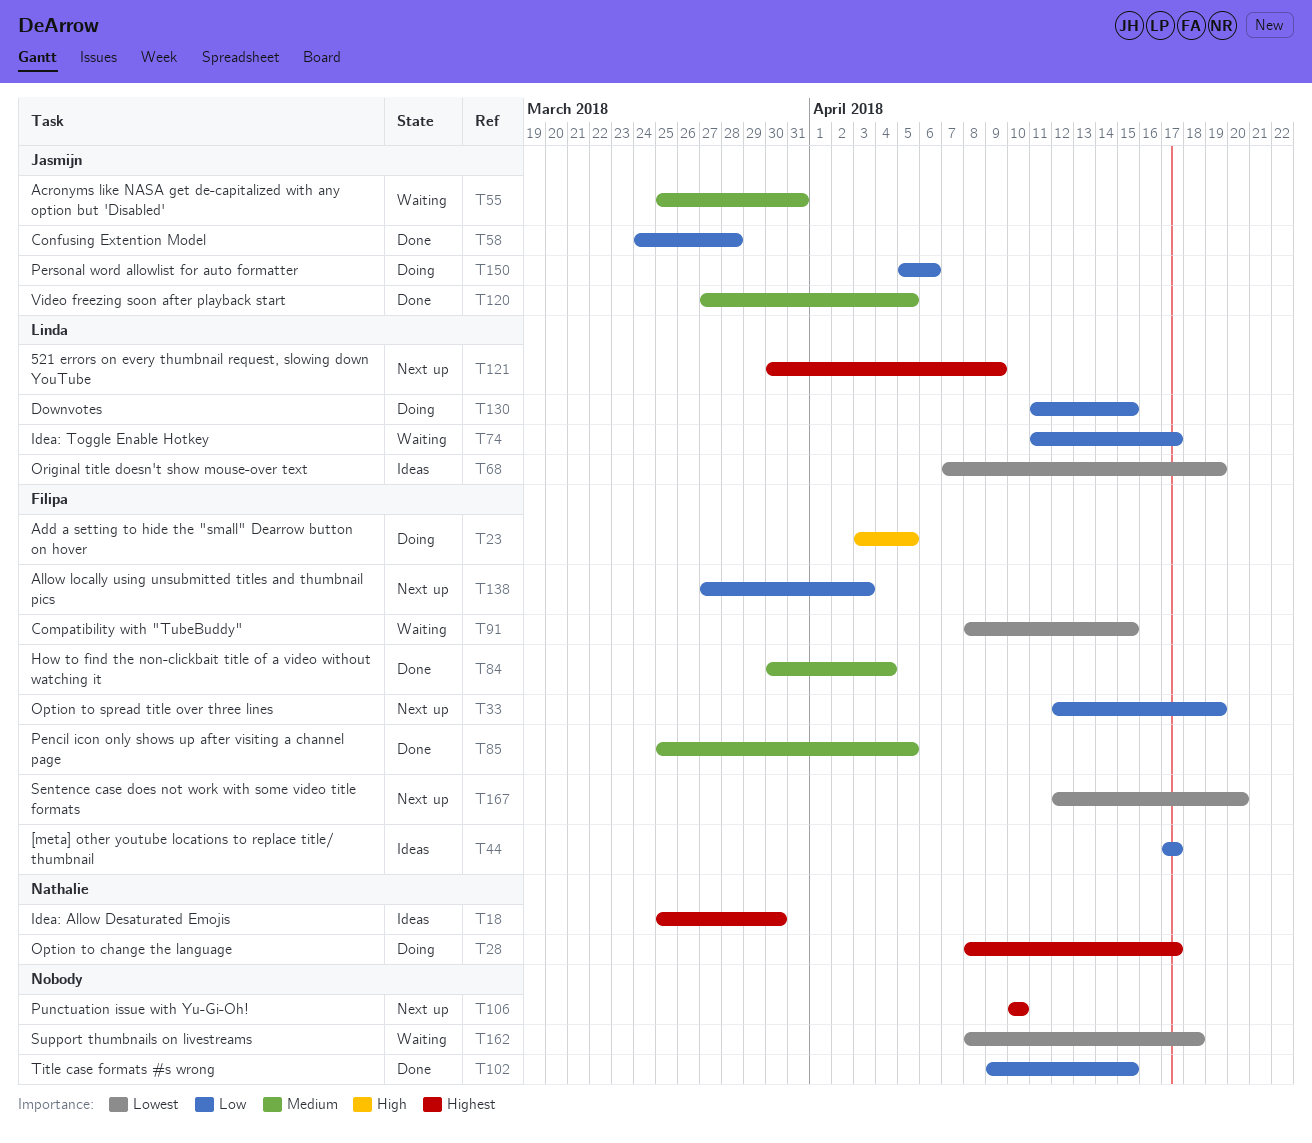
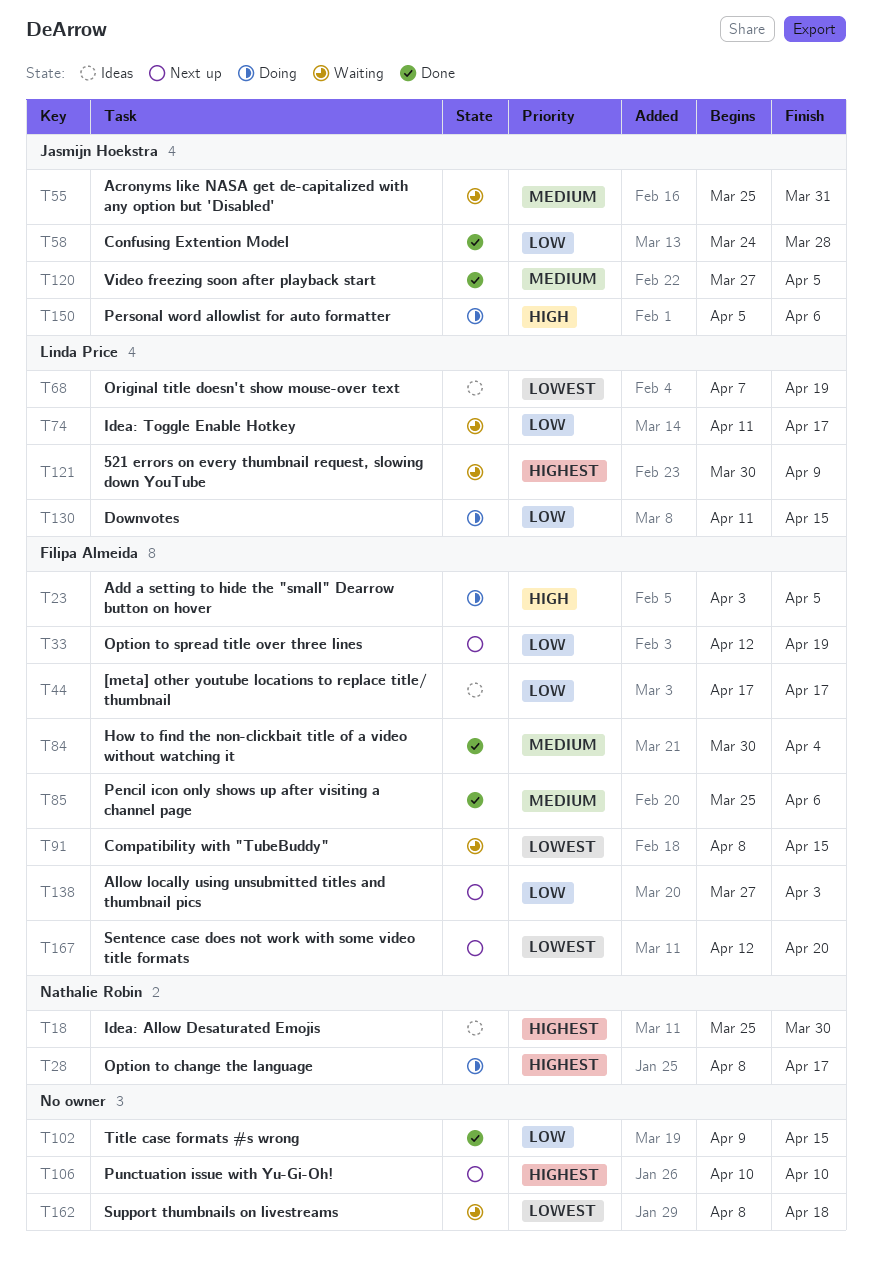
T85, due: Apr 5 -> Apr 6
T121, status: Next up -> Waiting
T150, priority: Low -> High

